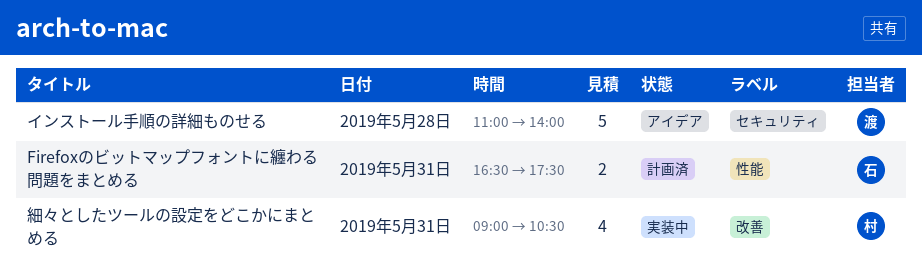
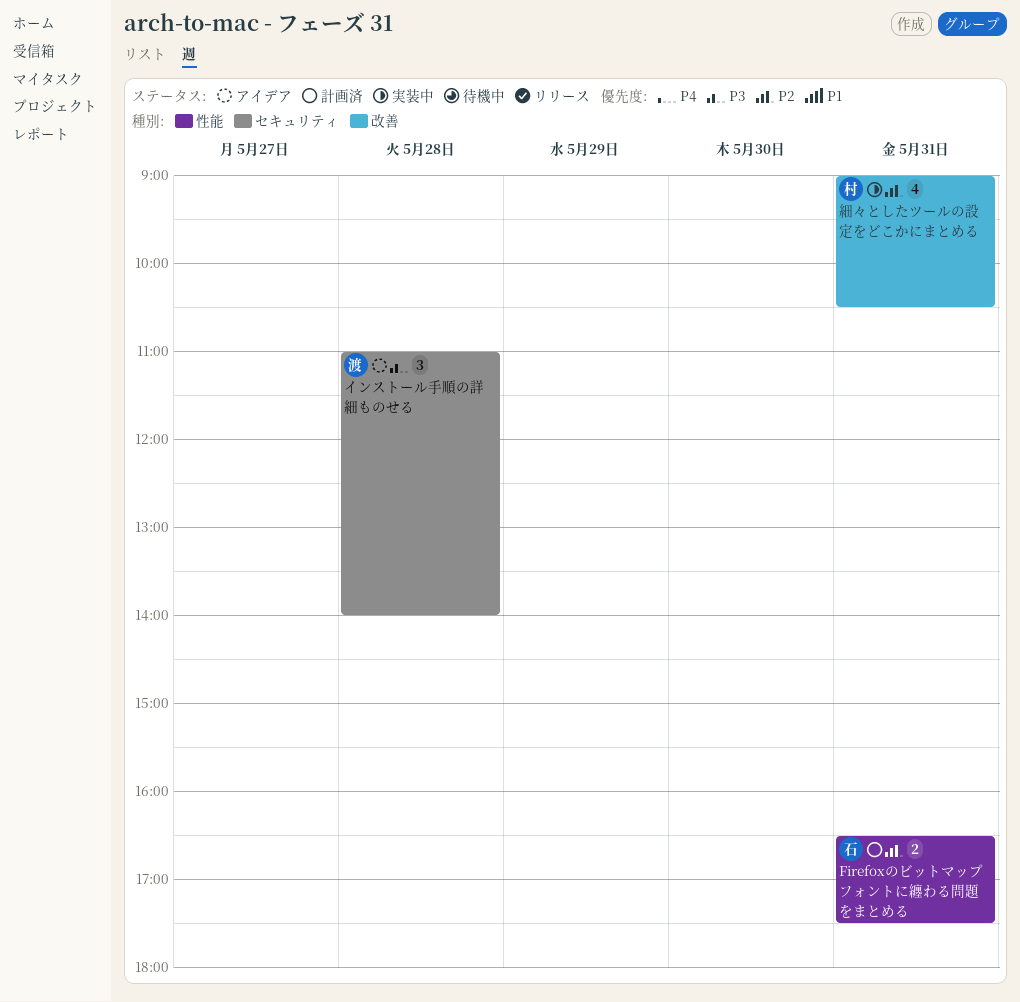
インストール手順の詳細ものせる, estimate: 5 -> 3

